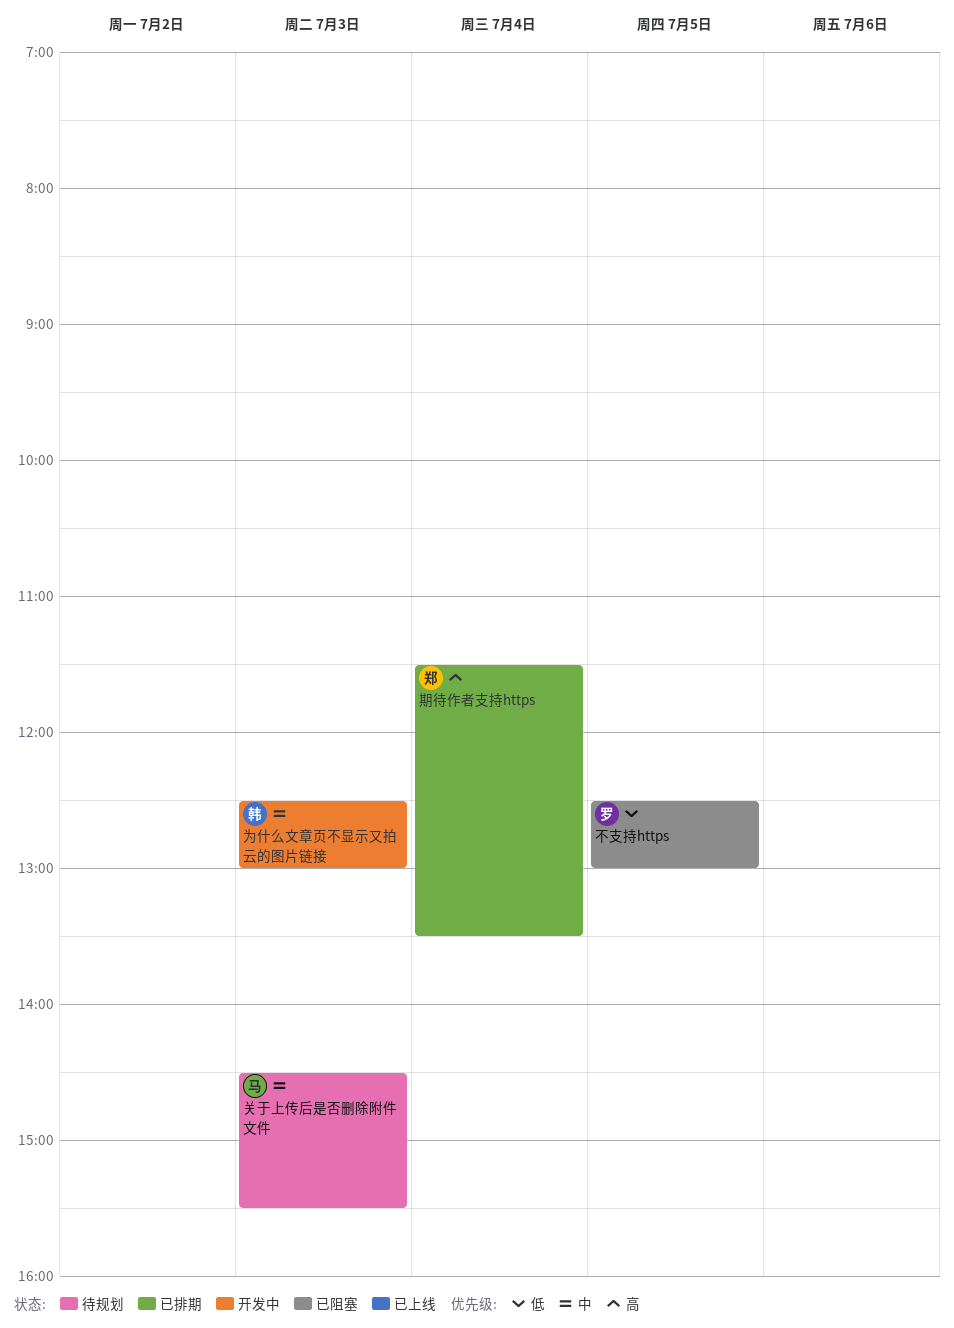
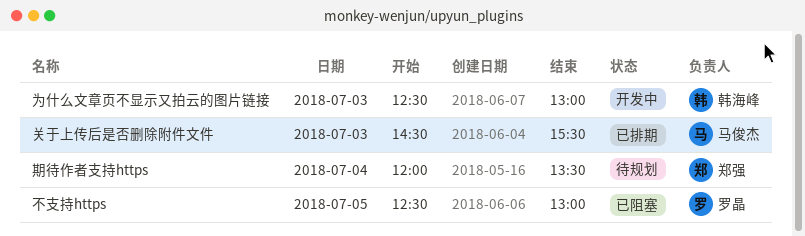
关于上传后是否删除附件文件, status: 待规划 -> 已排期
期待作者支持https, status: 已排期 -> 待规划
期待作者支持https, begins: 11:30 -> 12:00

